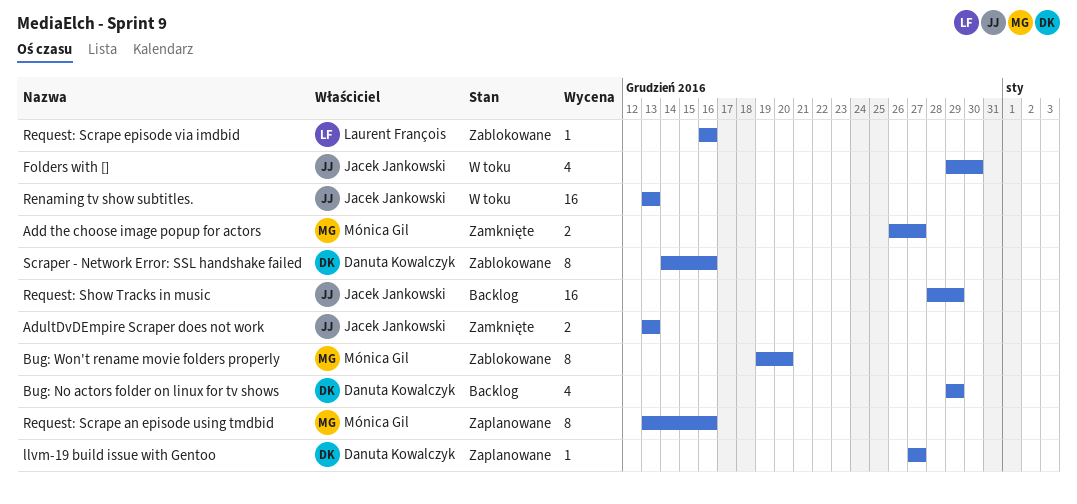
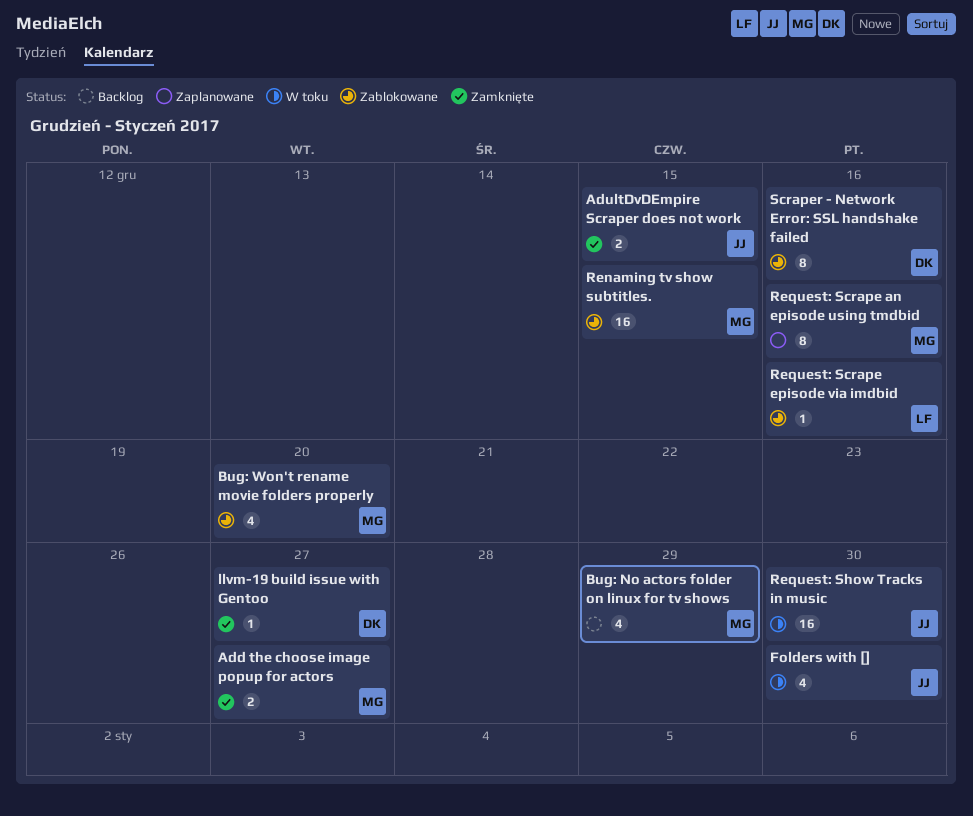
AdultDvDEmpire Scraper does not work, due: Dec 13 -> Dec 15
Bug: No actors folder on linux for tv shows, owner: Danuta Kowalczyk -> Mónica Gil
Bug: Won't rename movie folders properly, estimate: 8 -> 4
llvm-19 build issue with Gentoo, status: Zaplanowane -> Zamknięte
Renaming tv show subtitles., status: W toku -> Zablokowane
Renaming tv show subtitles., owner: Jacek Jankowski -> Mónica Gil
Renaming tv show subtitles., due: Dec 13 -> Dec 15
Request: Show Tracks in music, status: Backlog -> W toku
Request: Show Tracks in music, due: Dec 29 -> Dec 30

